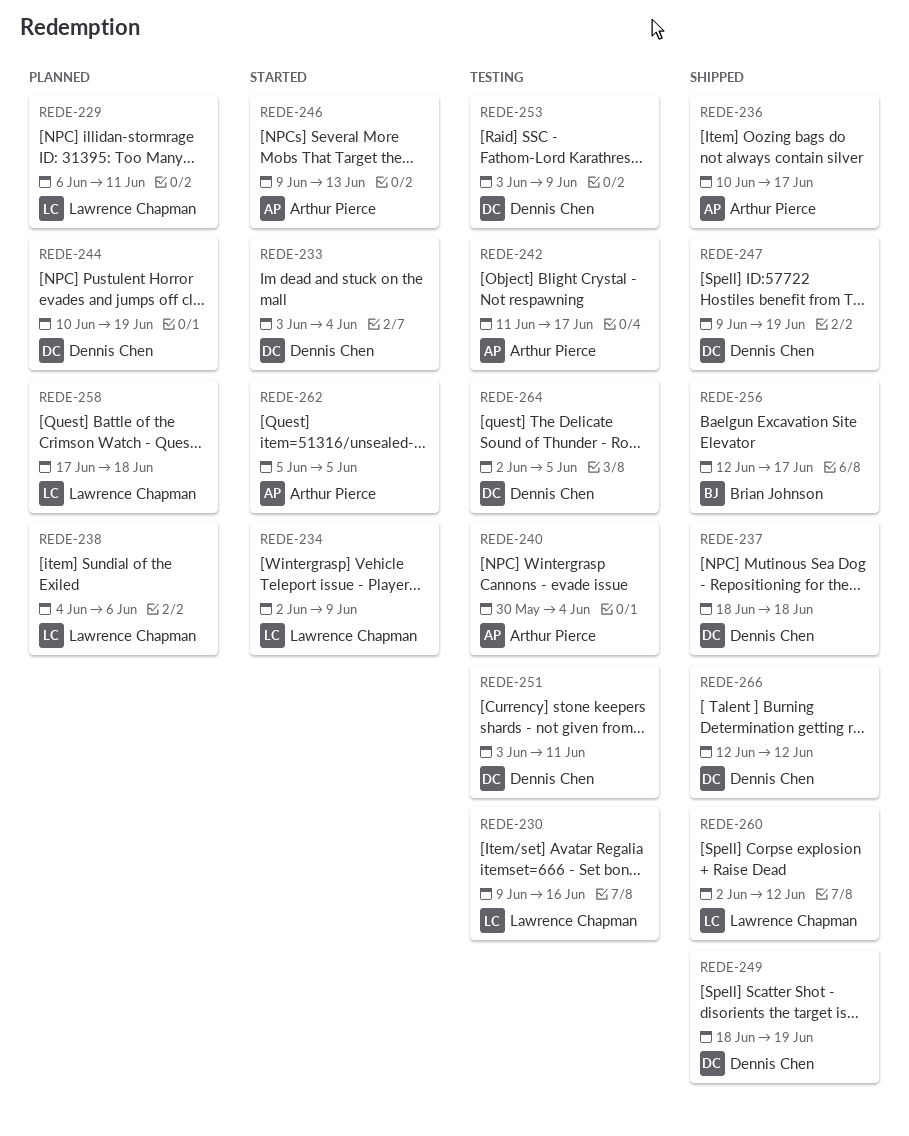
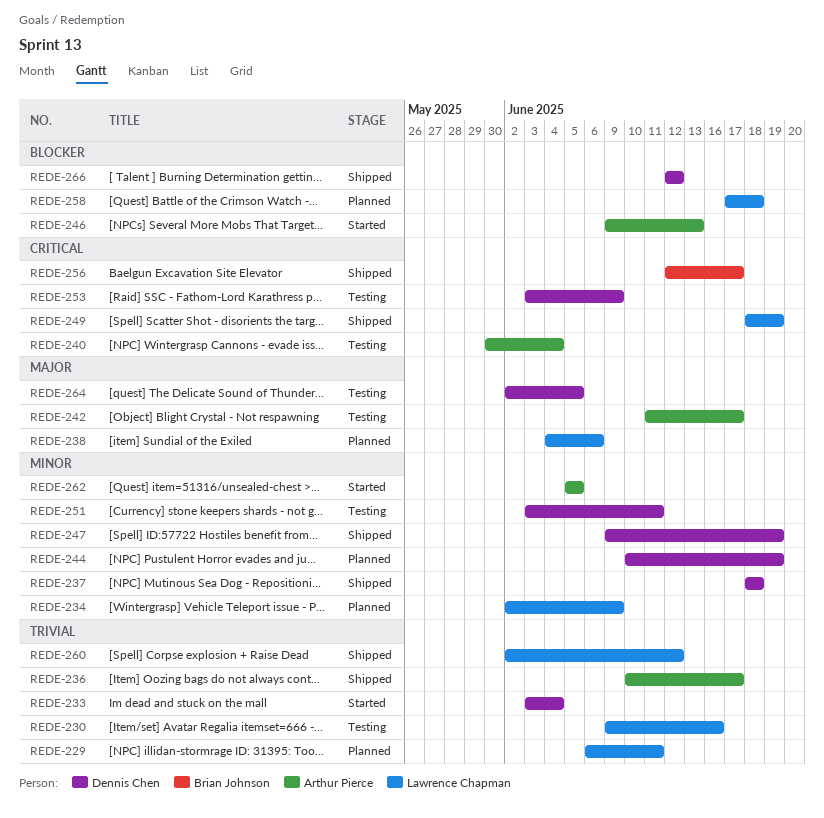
REDE-234, status: Started -> Planned
REDE-249, owner: Dennis Chen -> Lawrence Chapman

